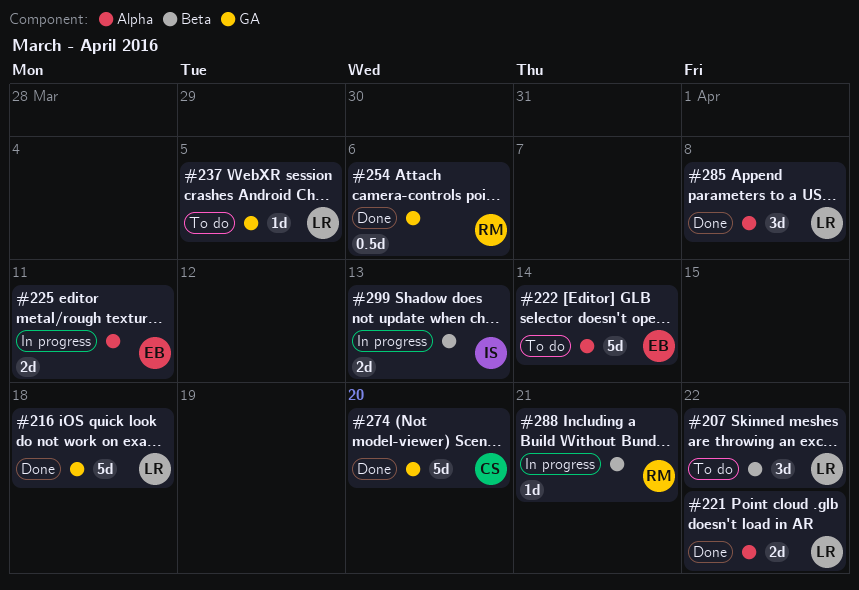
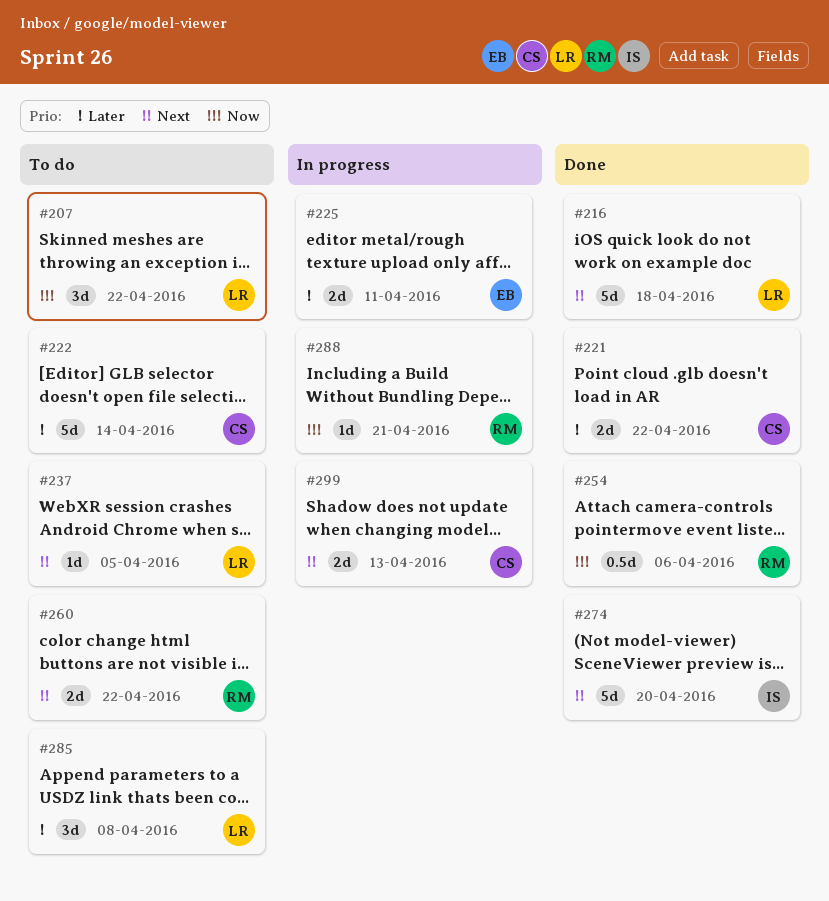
#221, owner: LR -> CS
#222, owner: EB -> CS
#260: none -> present
#274, owner: CS -> IS
#285, status: Done -> To do
#299, owner: IS -> CS

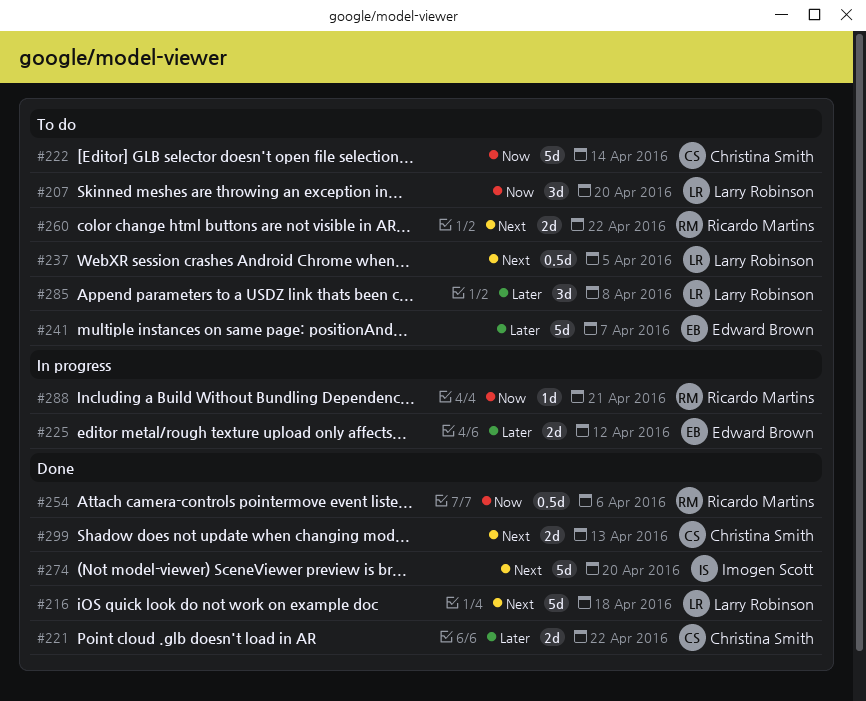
#207, due: Apr 22 -> Apr 20
#222, priority: Later -> Now
#225, due: Apr 11 -> Apr 12
#237, estimate: 1d -> 0.5d
#241: none -> present
#299, status: In progress -> Done

